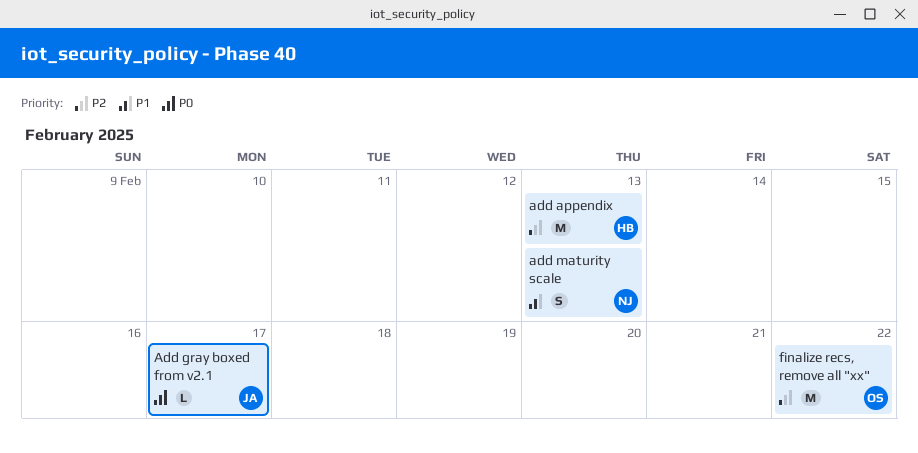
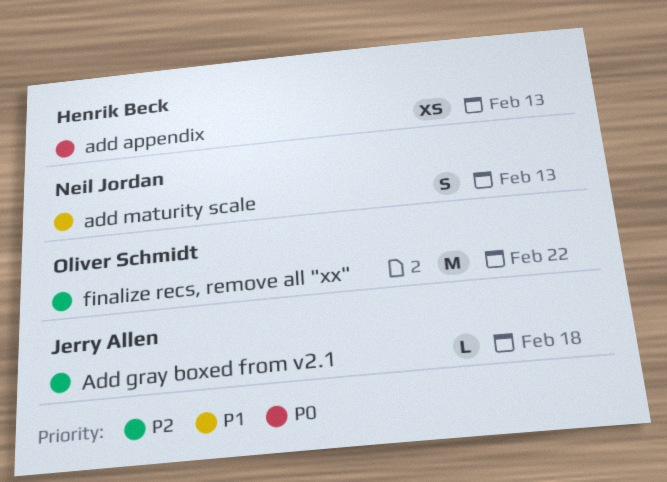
add appendix, priority: P2 -> P0
add appendix, estimate: M -> XS
Add gray boxed from v2.1, priority: P0 -> P2
Add gray boxed from v2.1, due: Feb 17 -> Feb 18

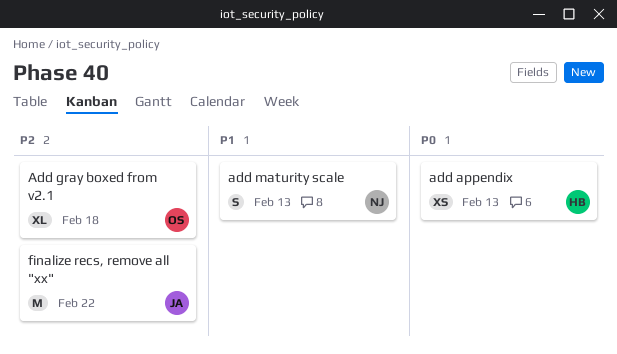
Add gray boxed from v2.1, owner: Jerry Allen -> Oliver Schmidt
Add gray boxed from v2.1, estimate: L -> XL
finalize recs, remove all "xx", owner: Oliver Schmidt -> Jerry Allen

